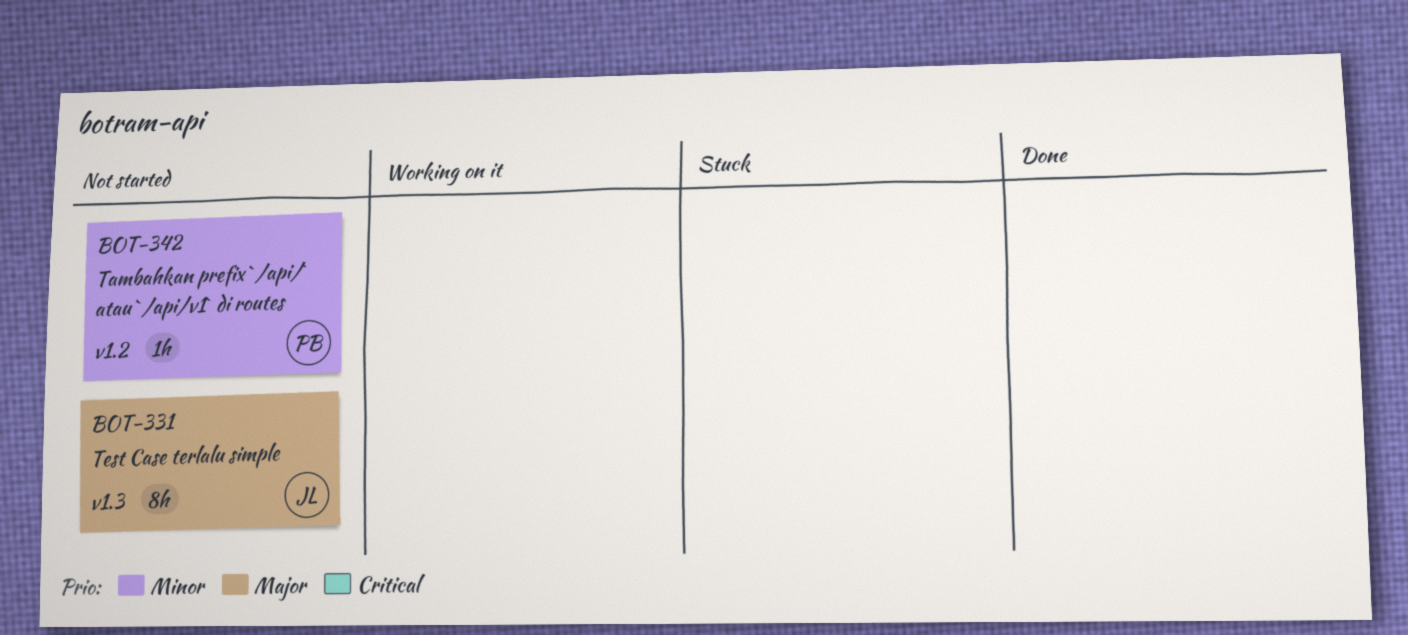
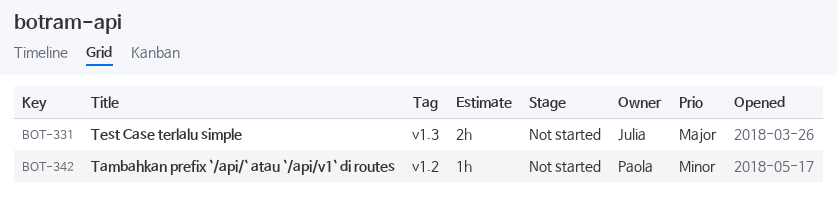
BOT-331, estimate: 8h -> 2h

